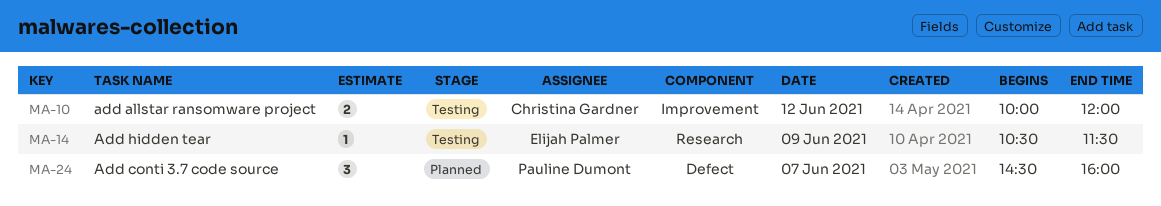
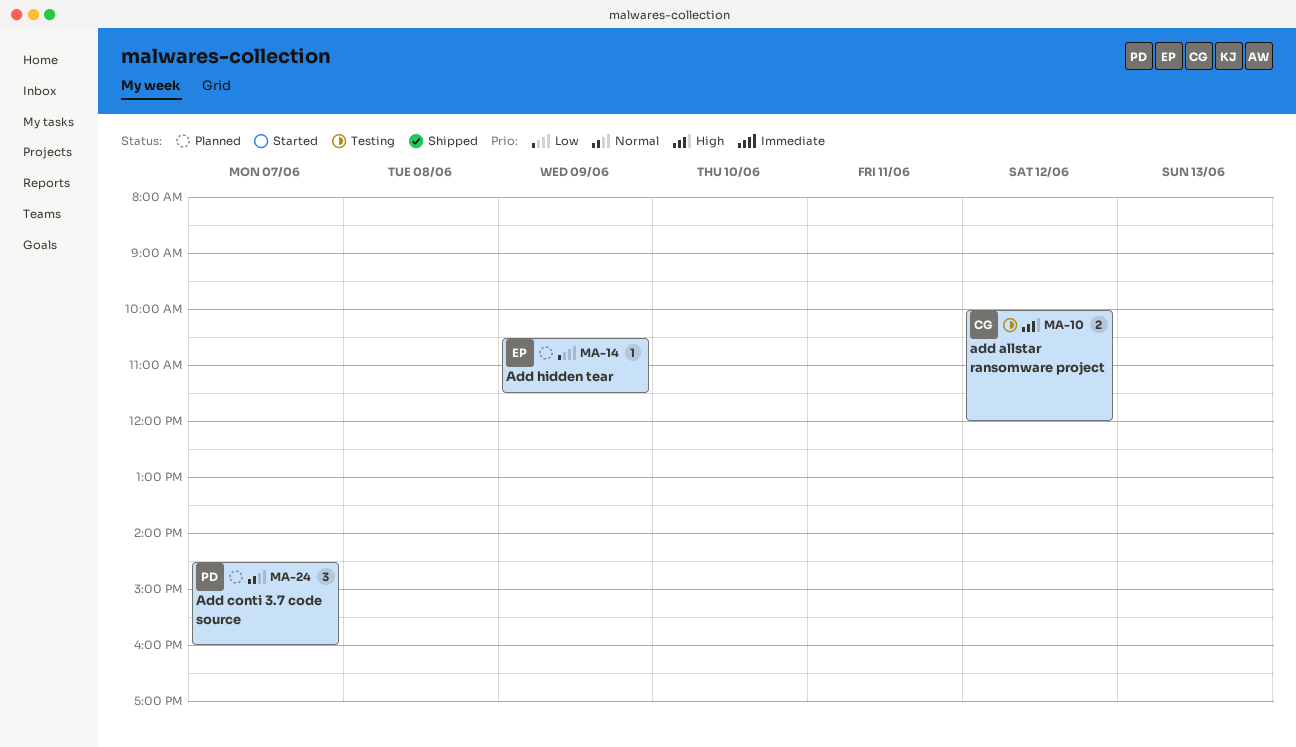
MA-14, status: Testing -> Planned

